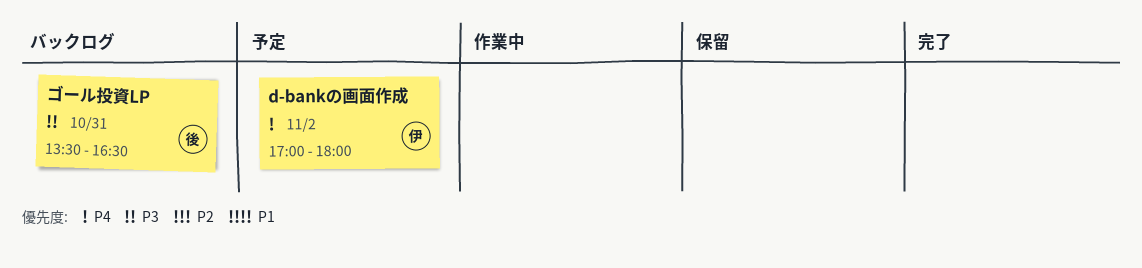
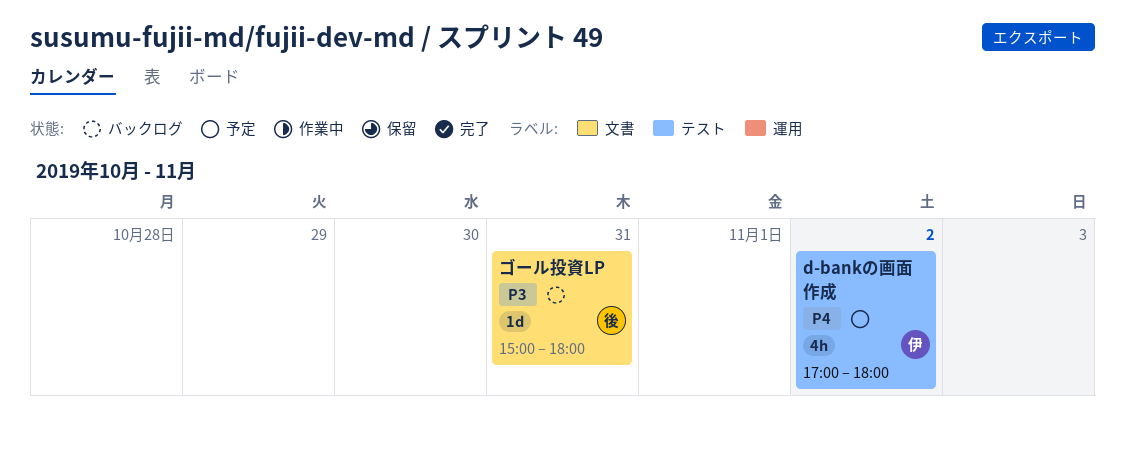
ゴール投資LP, begins: 13:30 -> 15:00
ゴール投資LP, ends: 16:30 -> 18:00

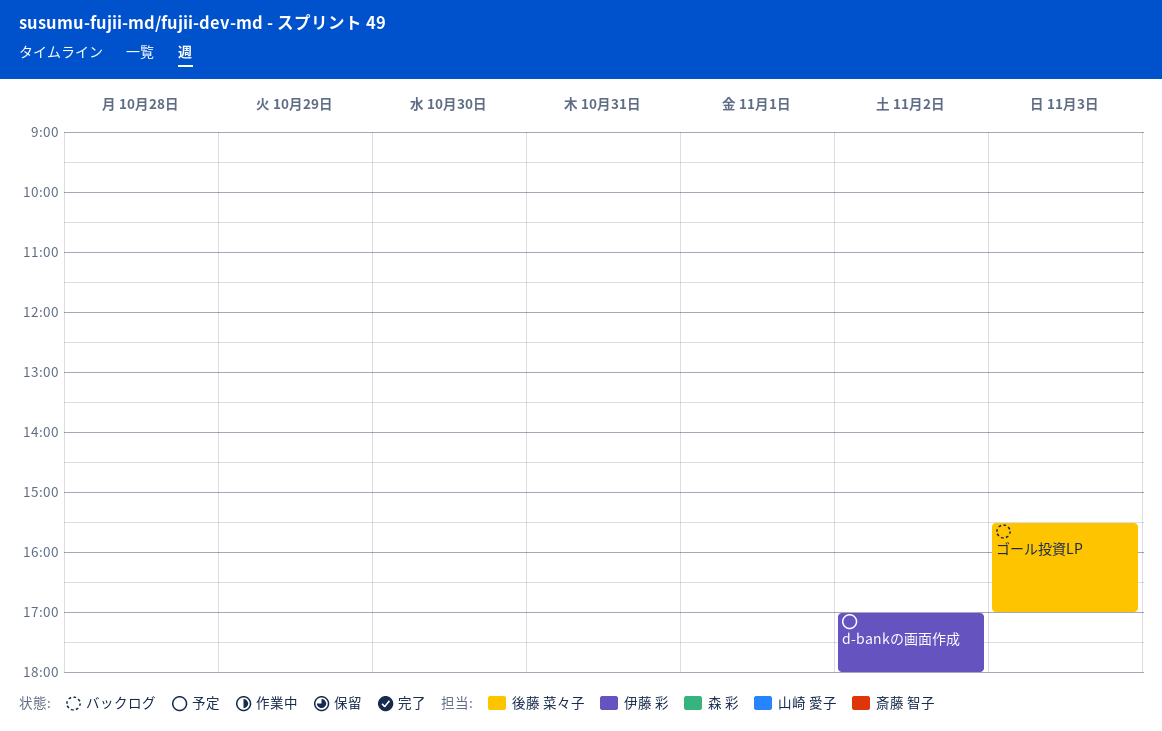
ゴール投資LP, day: Oct 31 -> Nov 3
ゴール投資LP, begins: 15:00 -> 15:30
ゴール投資LP, ends: 18:00 -> 17:00

